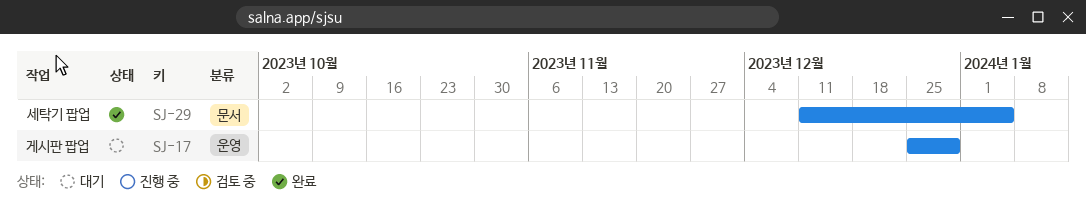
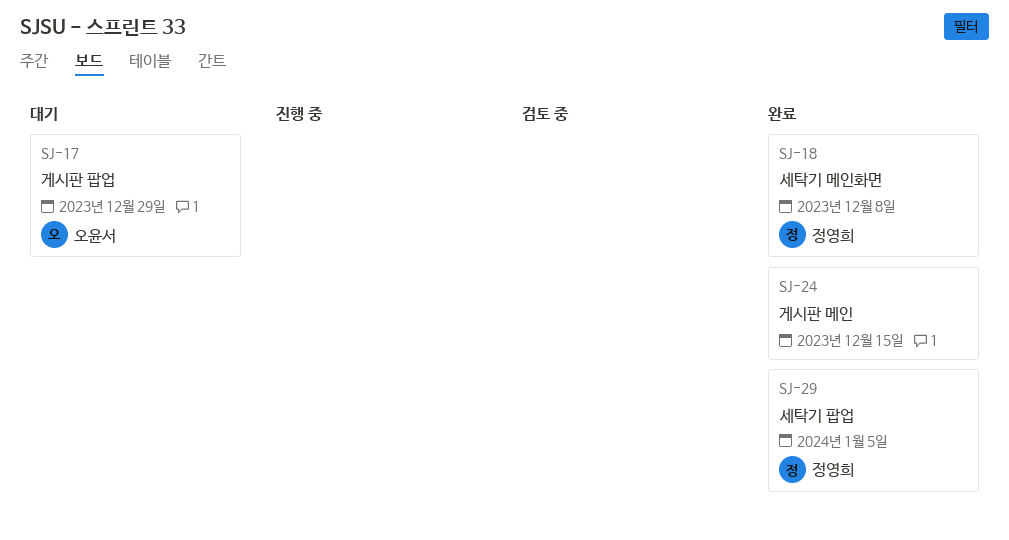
SJ-18: none -> present
SJ-24: none -> present

